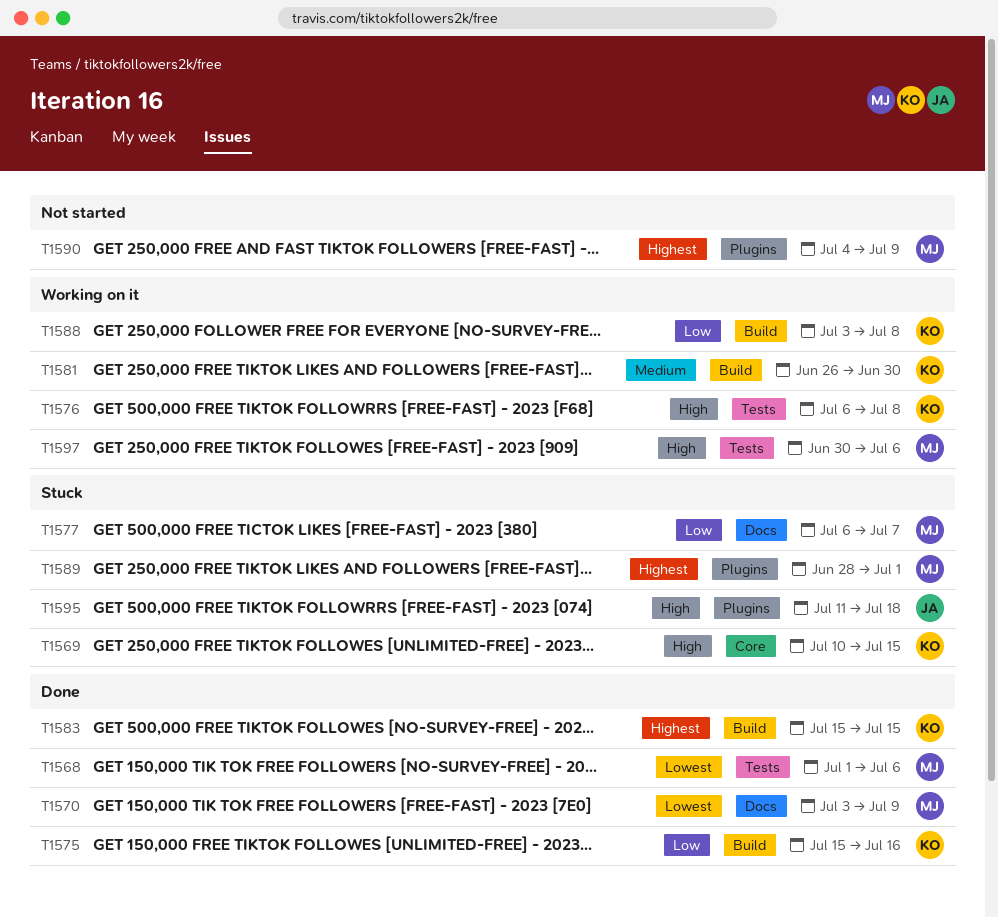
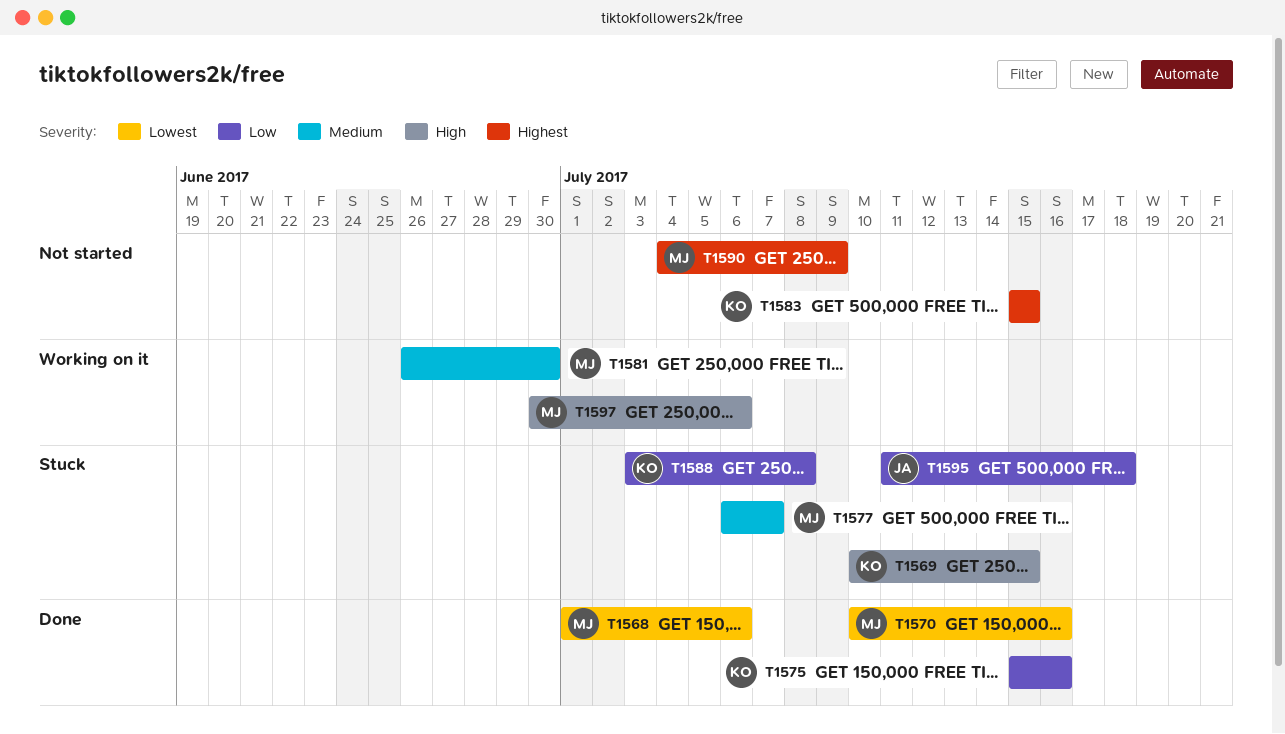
T1570, start: Jul 3 -> Jul 10
T1570, due: Jul 9 -> Jul 16
T1576: present -> none
T1577, priority: Low -> Medium
T1581, owner: KO -> MJ
T1583, status: Done -> Not started
T1588, status: Working on it -> Stuck
T1589: present -> none
T1595, priority: High -> Low

